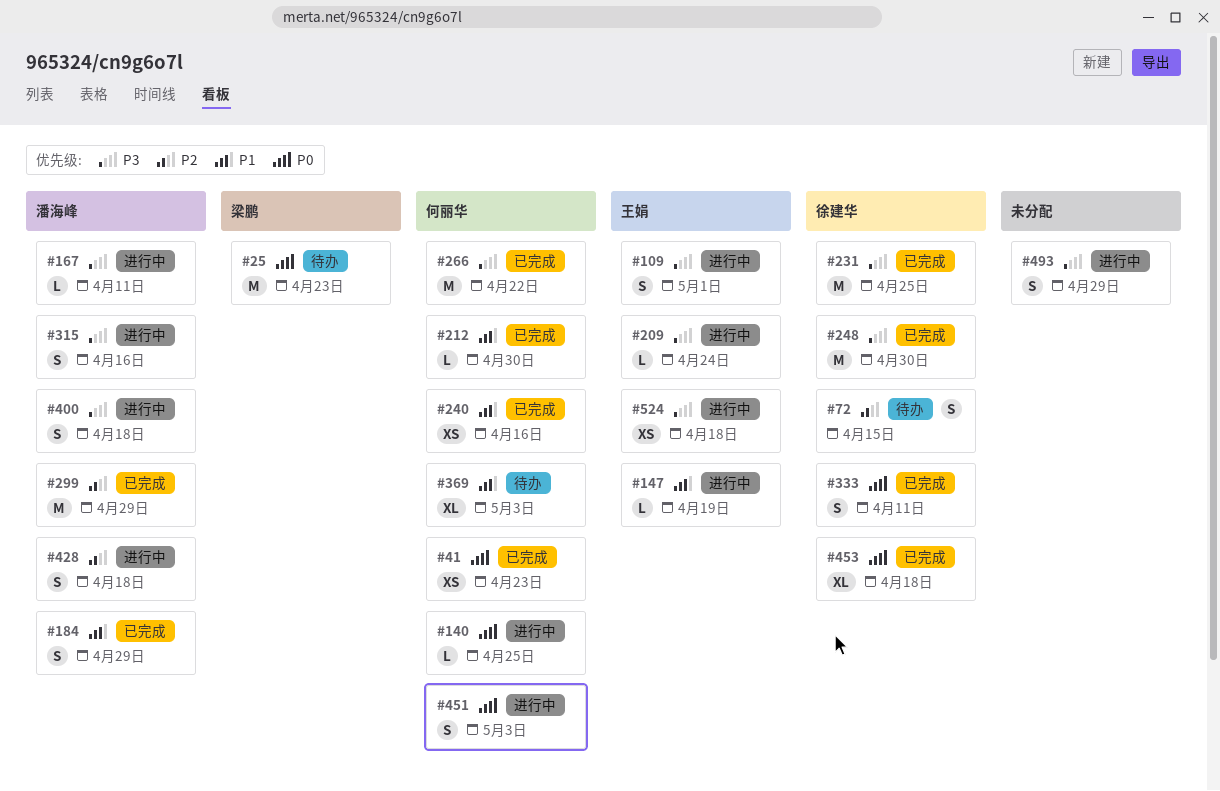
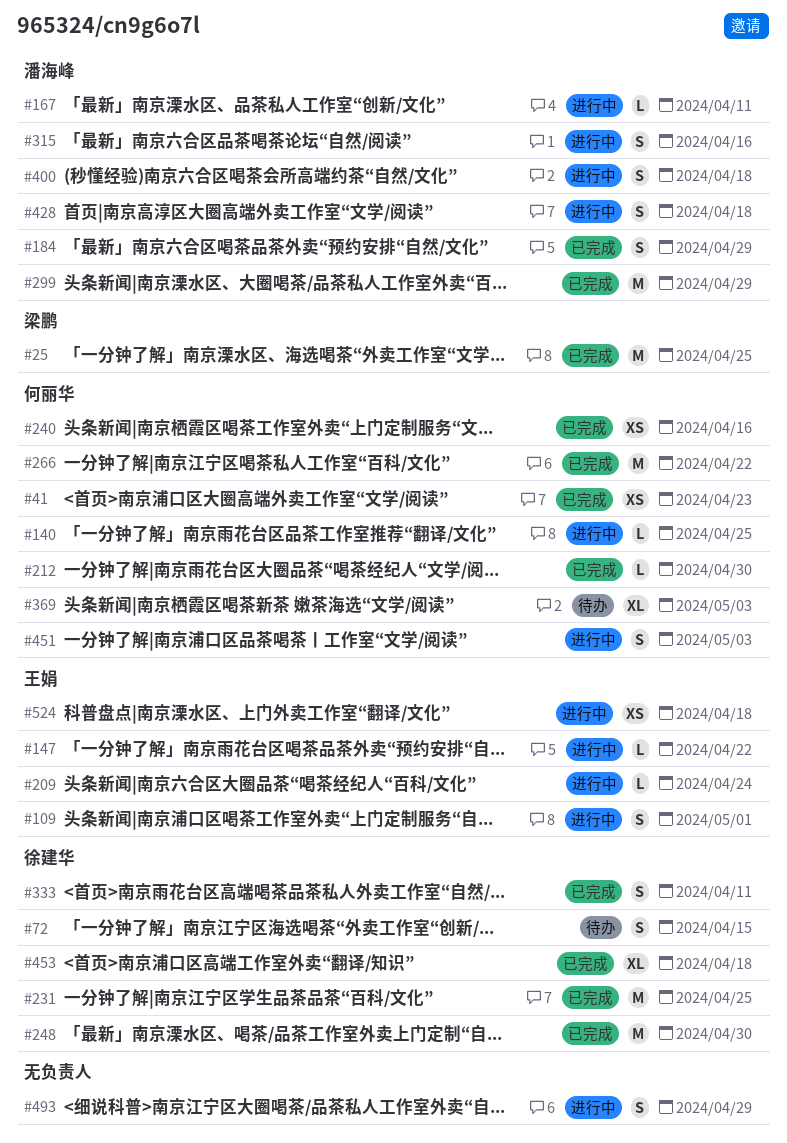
#25, status: 待办 -> 已完成
#25, due: Apr 23 -> Apr 25
#147, due: Apr 19 -> Apr 22

